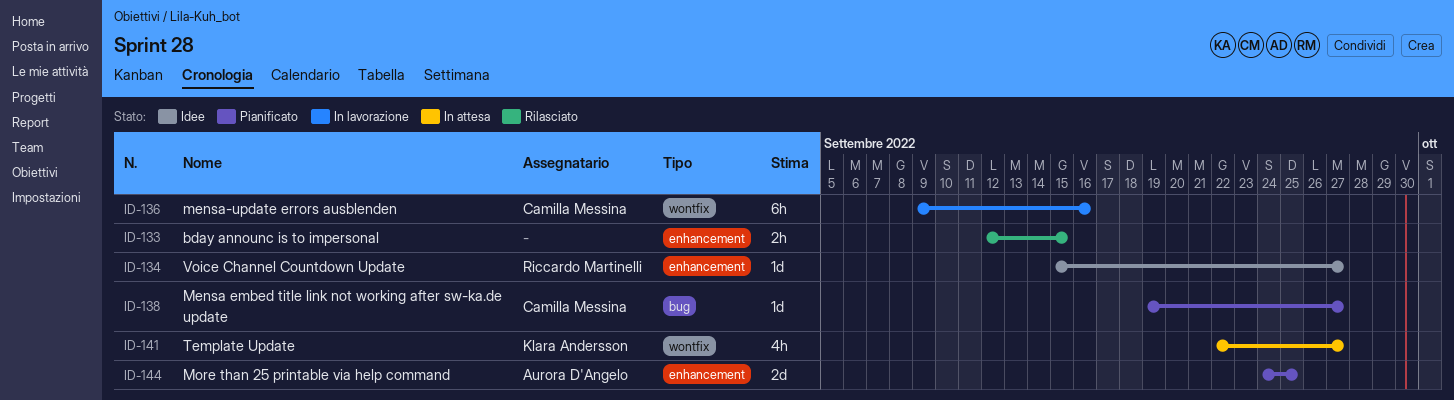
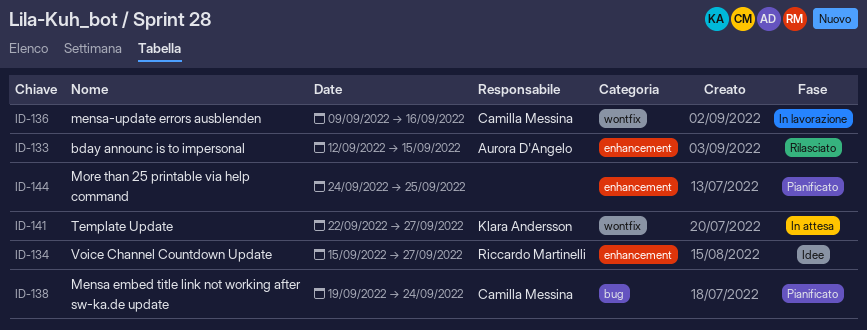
ID-133, owner: none -> Aurora D'Angelo
ID-138, due: Sep 27 -> Sep 24
ID-144, owner: Aurora D'Angelo -> none

